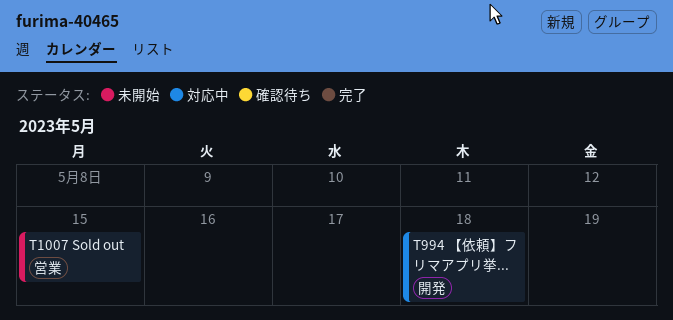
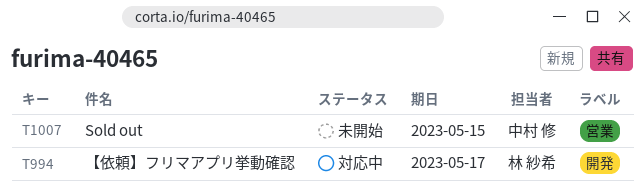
T994, due: May 18 -> May 17

